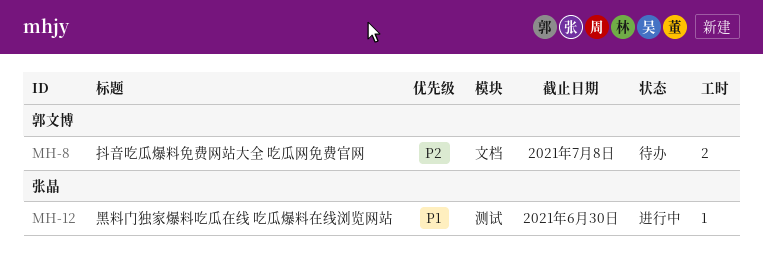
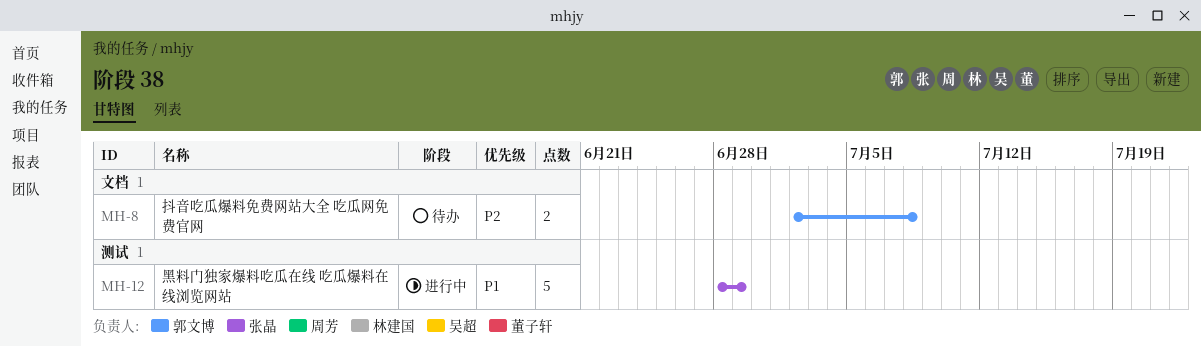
MH-12, estimate: 1 -> 5
MH-12, due: Jun 30 -> Jun 29

